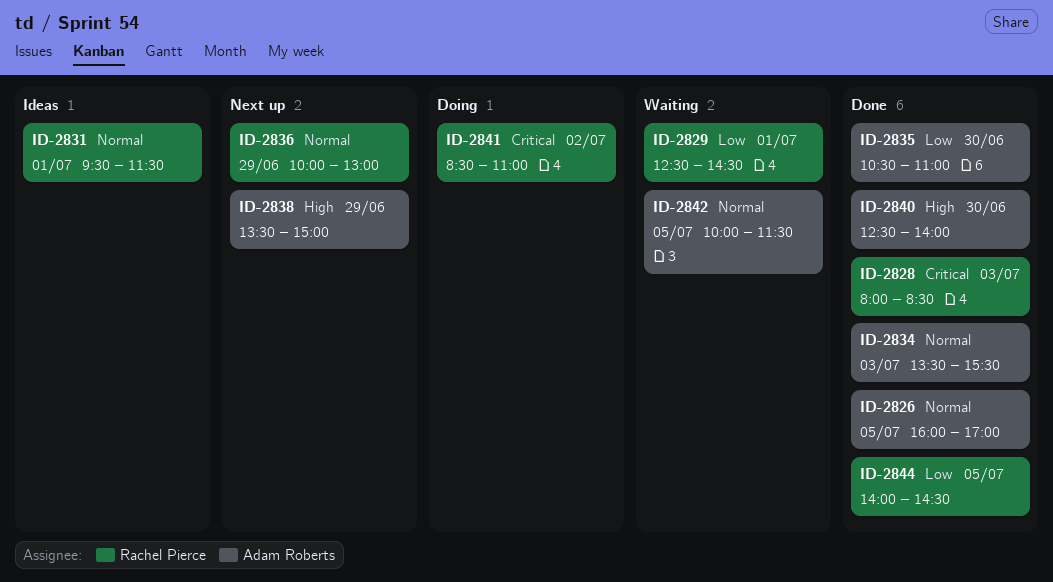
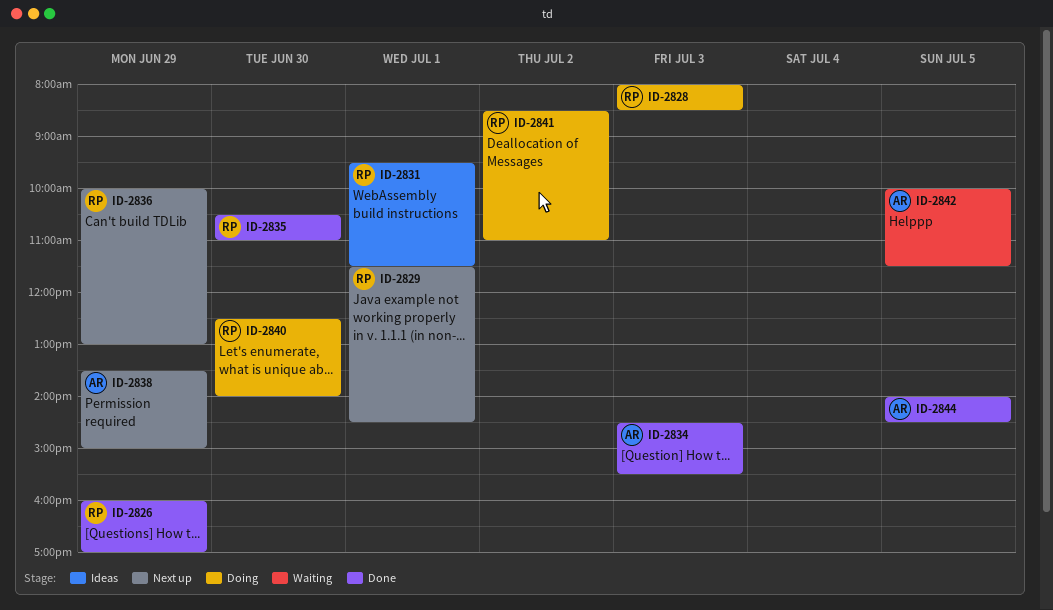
ID-2826, owner: Adam Roberts -> Rachel Pierce
ID-2826, day: Jul 5 -> Jun 29
ID-2828, status: Done -> Doing
ID-2829, status: Waiting -> Next up
ID-2829, begins: 12:30 -> 11:30
ID-2834, begins: 13:30 -> 14:30
ID-2835, owner: Adam Roberts -> Rachel Pierce
ID-2840, status: Done -> Doing
ID-2840, owner: Adam Roberts -> Rachel Pierce
ID-2844, owner: Rachel Pierce -> Adam Roberts

